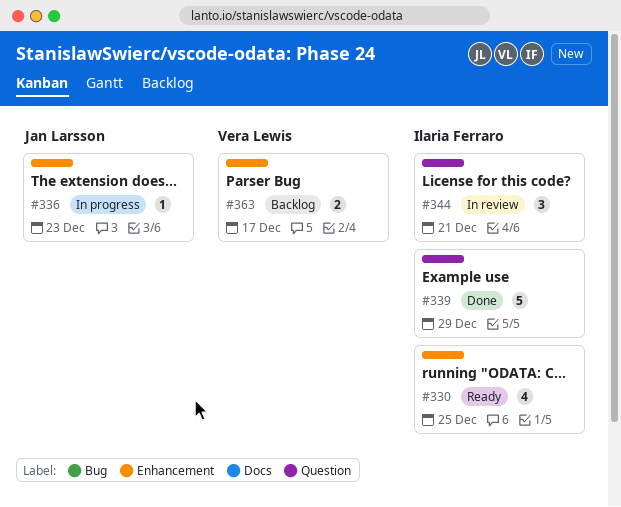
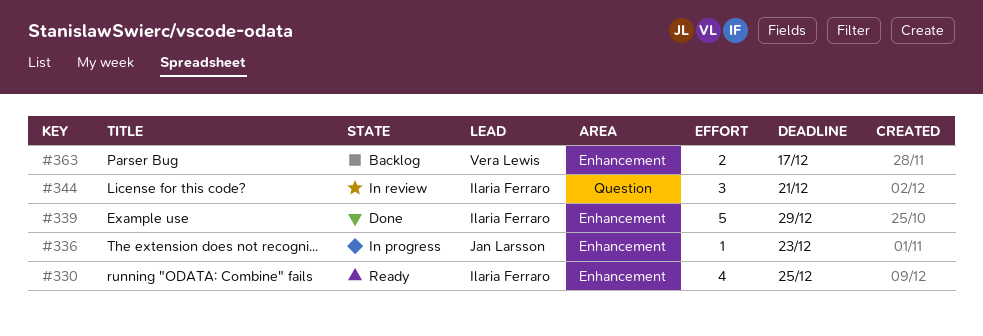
#339, label: Question -> Enhancement

